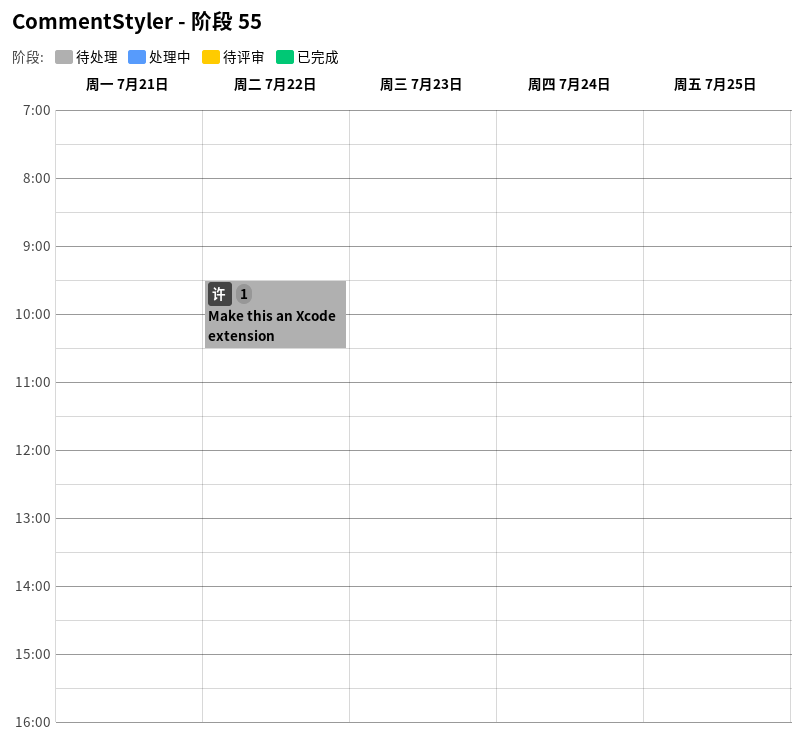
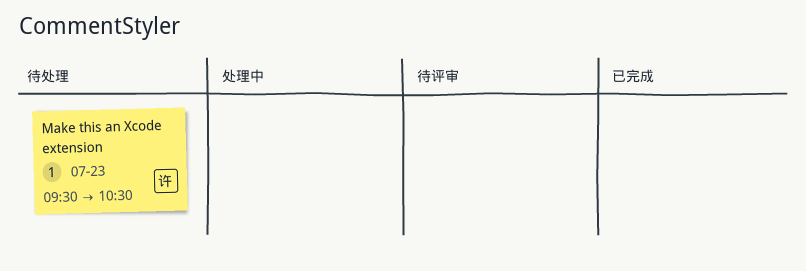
Make this an Xcode extension, day: Jul 22 -> Jul 23

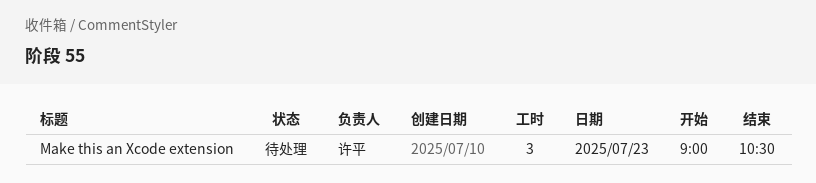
Make this an Xcode extension, estimate: 1 -> 3
Make this an Xcode extension, begins: 09:30 -> 09:00

